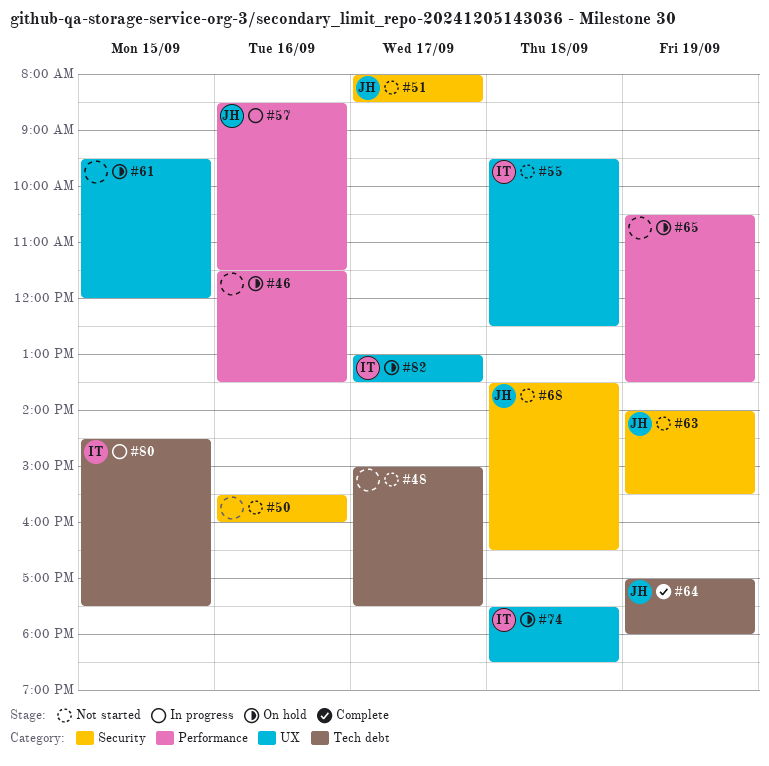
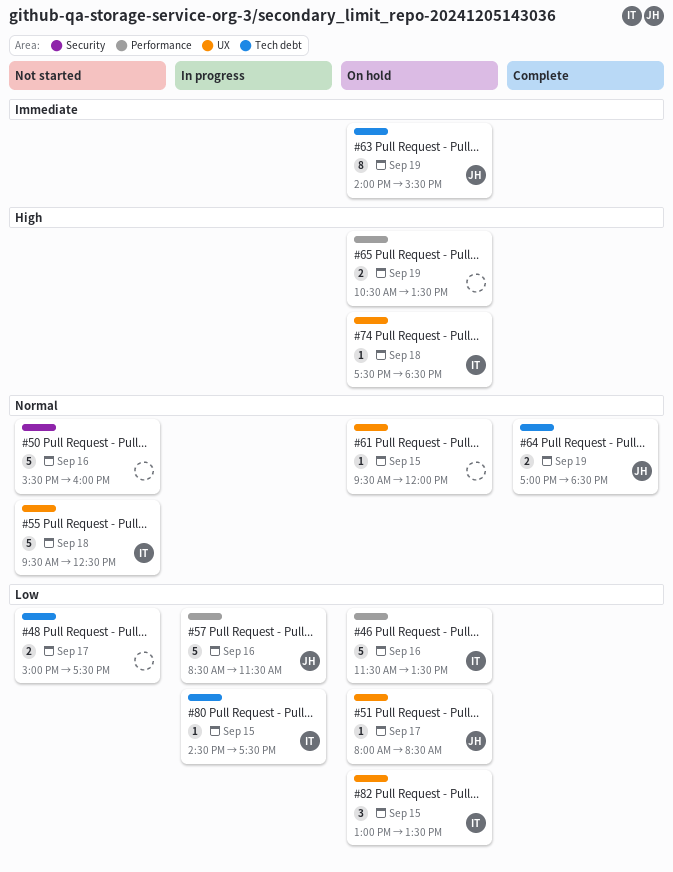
#46, owner: none -> IT
#51, status: Not started -> On hold
#51, label: Security -> UX
#63, status: Not started -> On hold
#63, label: Security -> Tech debt
#64, ends: 18:00 -> 18:30
#68: present -> none
#82, day: Sep 17 -> Sep 15

